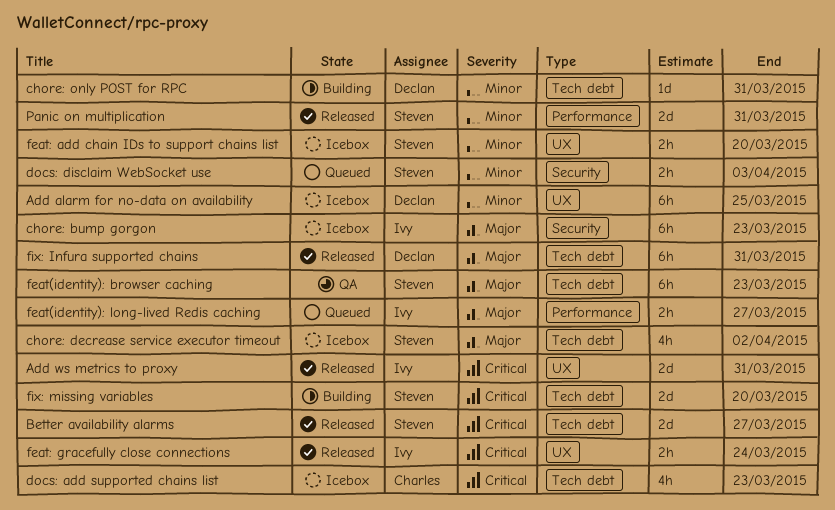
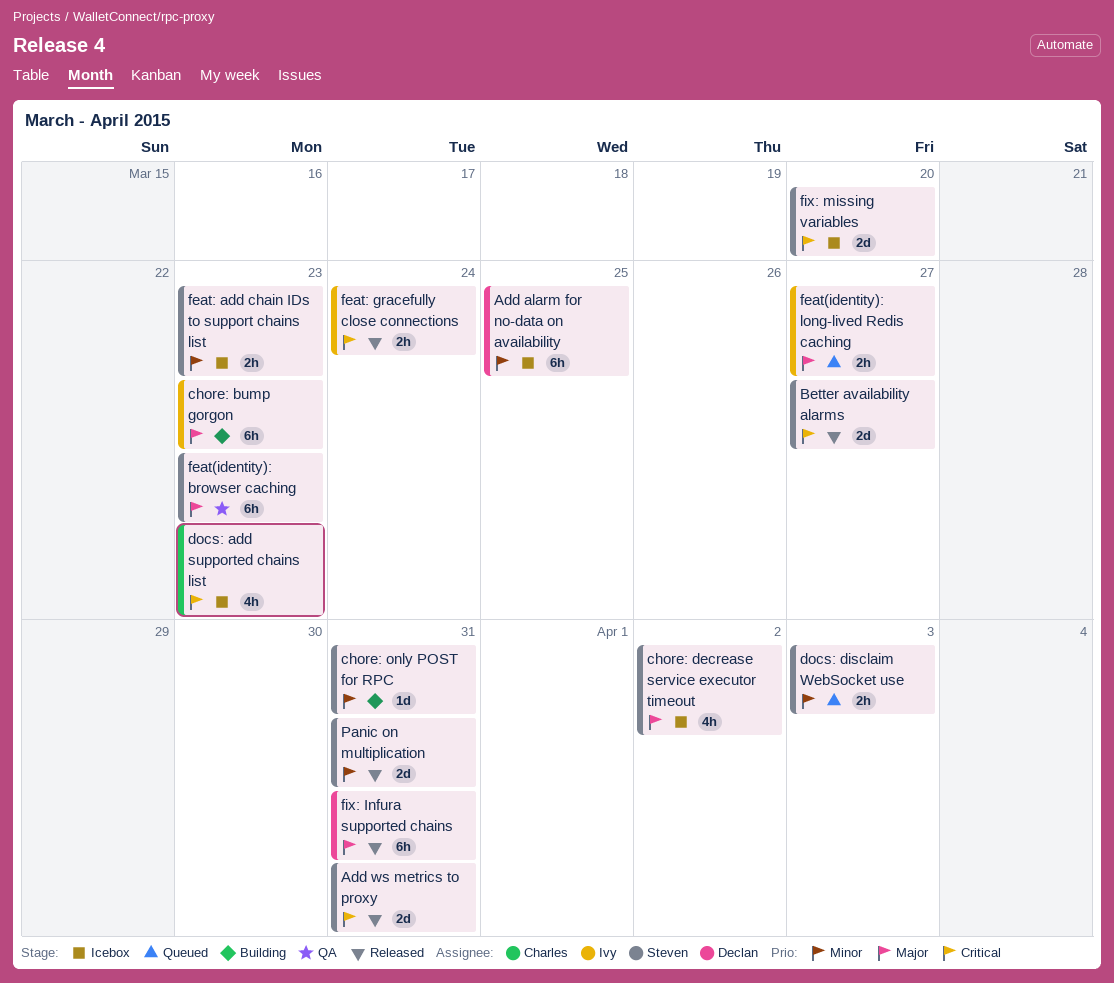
Add ws metrics to proxy, owner: Ivy -> Steven
chore: bump gorgon, status: Icebox -> Building
chore: only POST for RPC, owner: Declan -> Steven
feat: add chain IDs to support chains list, due: Mar 20 -> Mar 23
fix: missing variables, status: Building -> Icebox

